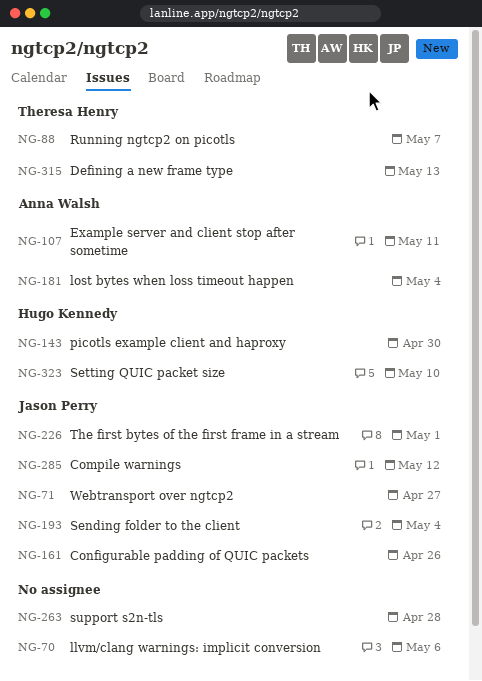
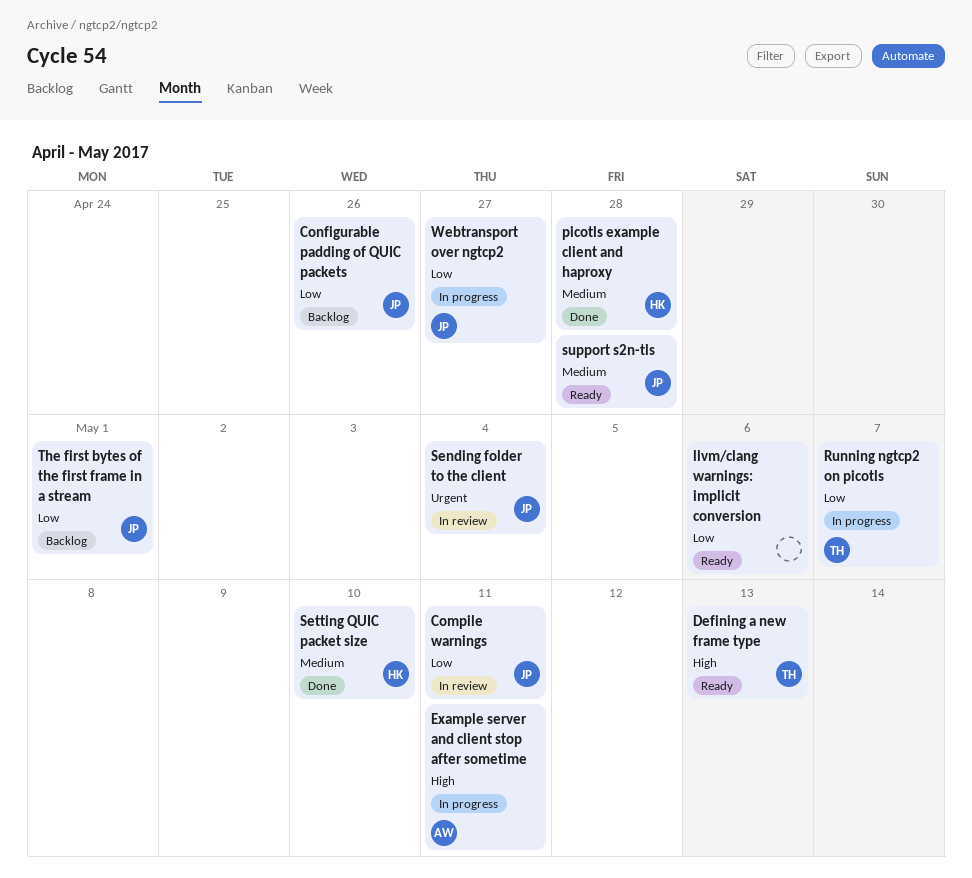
Compile warnings, due: May 12 -> May 11
lost bytes when loss timeout happen: present -> none
picotls example client and haproxy, due: Apr 30 -> Apr 28
support s2n-tls, owner: none -> Jason Perry

